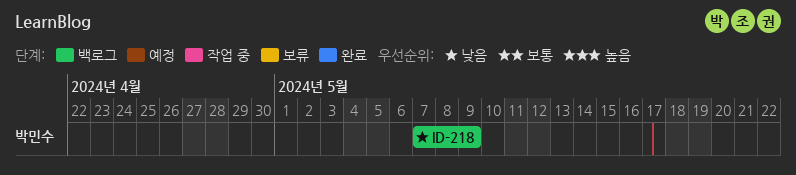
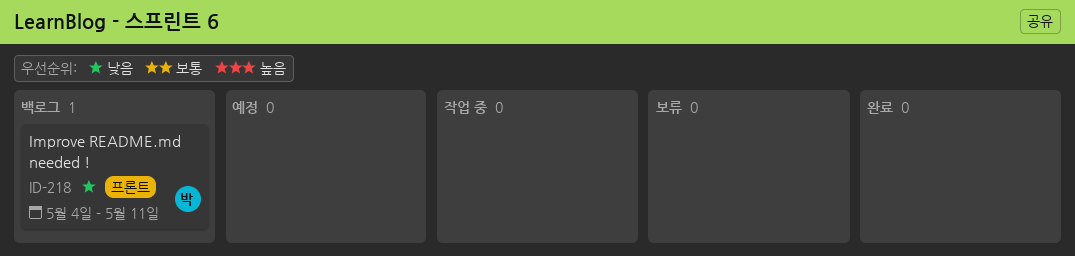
ID-218, start: May 7 -> May 4
ID-218, due: May 9 -> May 11

